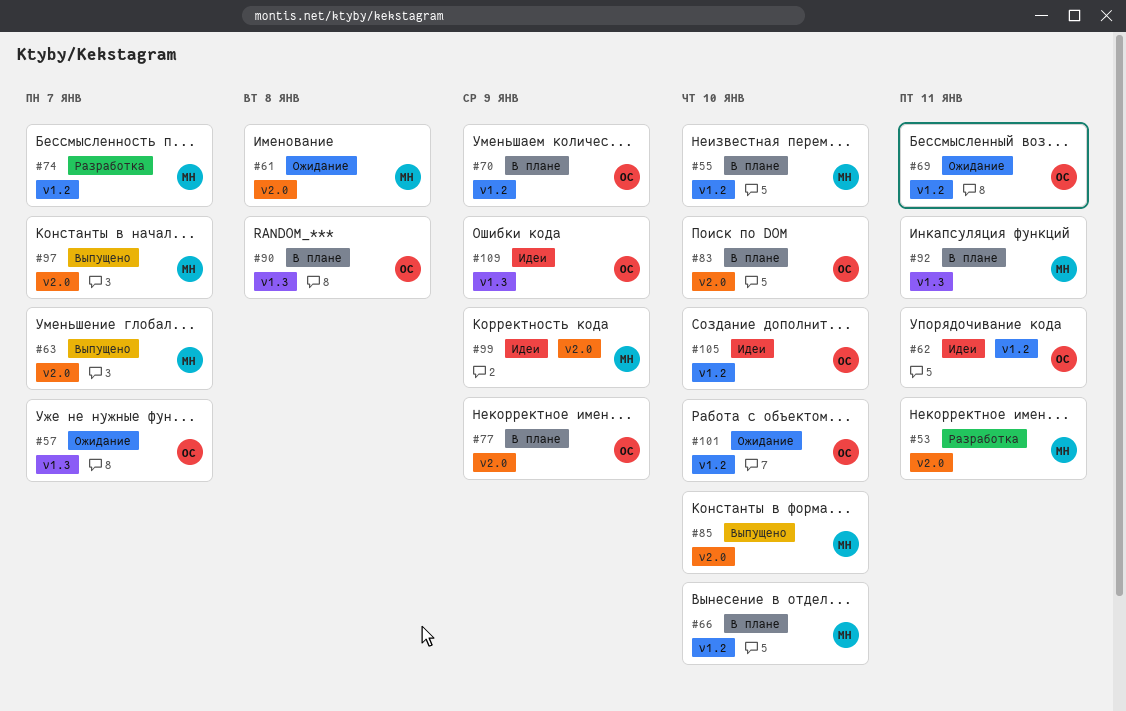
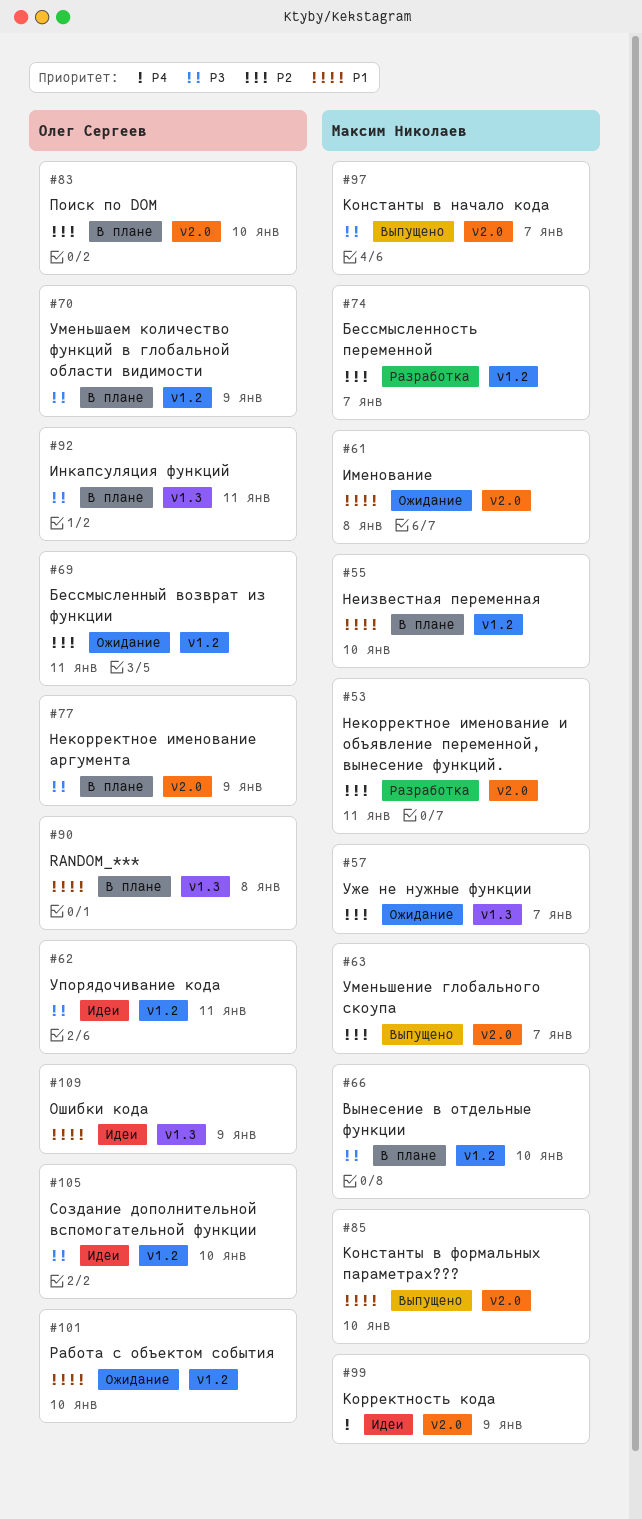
#57, owner: Олег Сергеев -> Максим Николаев
#92, owner: Максим Николаев -> Олег Сергеев

